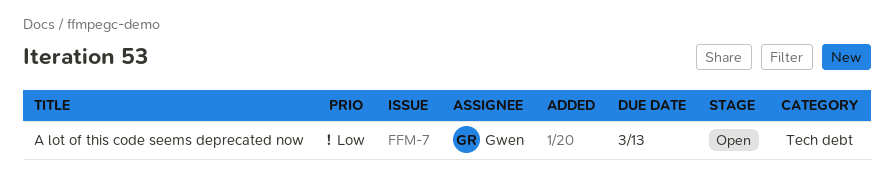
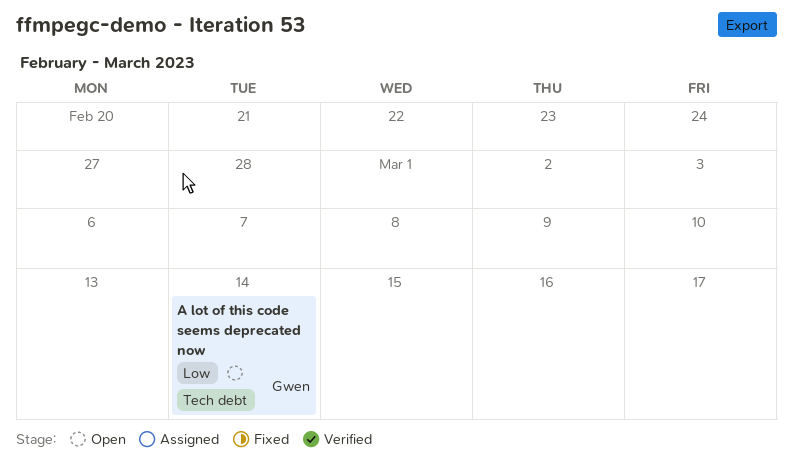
A lot of this code seems deprecated now, due: Mar 13 -> Mar 14

